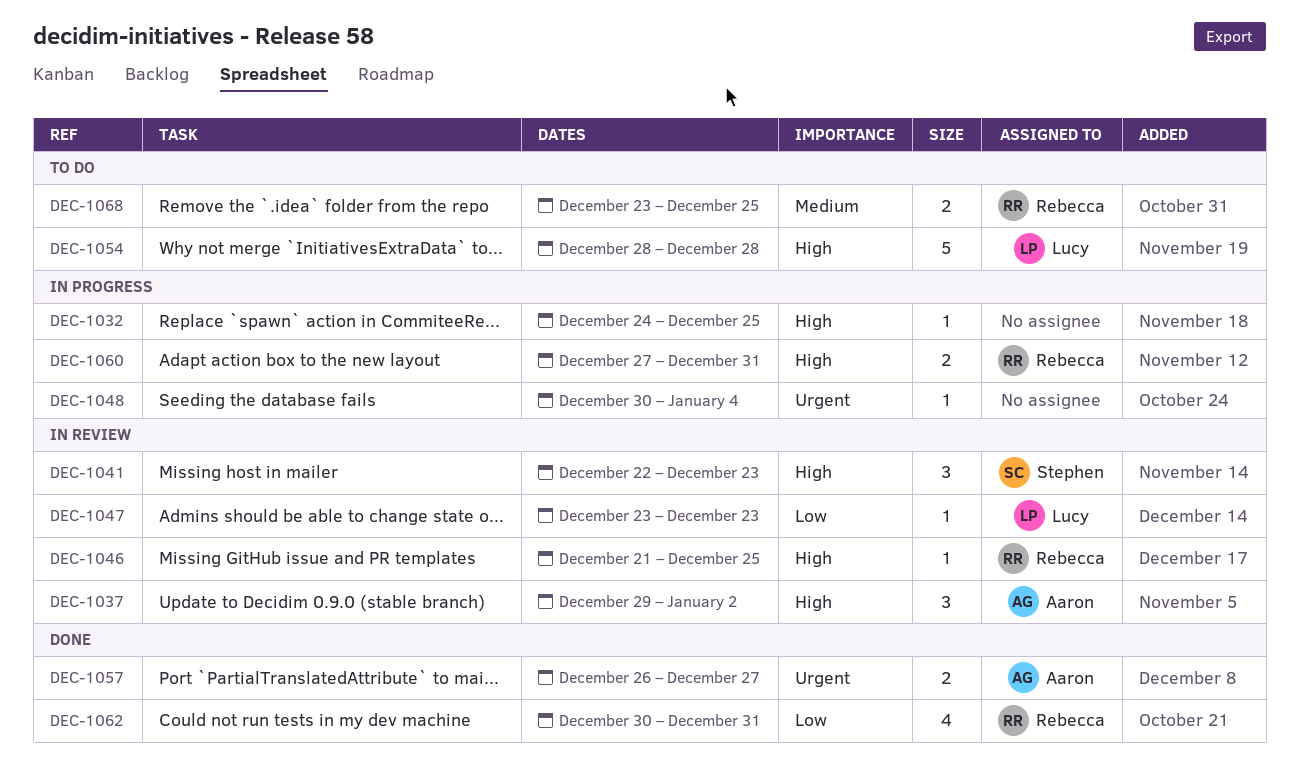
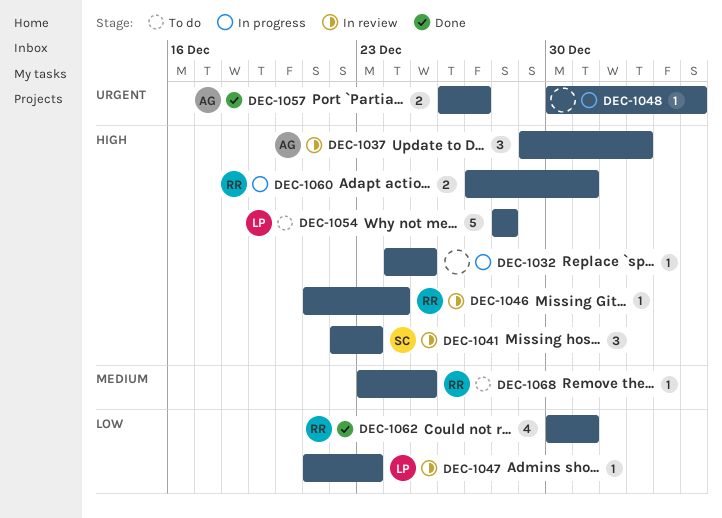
DEC-1046, due: Dec 25 -> Dec 24
DEC-1047, start: Dec 23 -> Dec 21
DEC-1068, estimate: 2 -> 1

